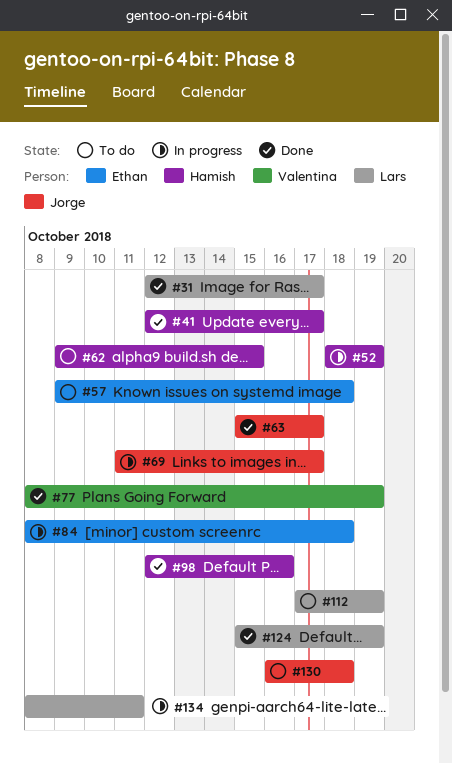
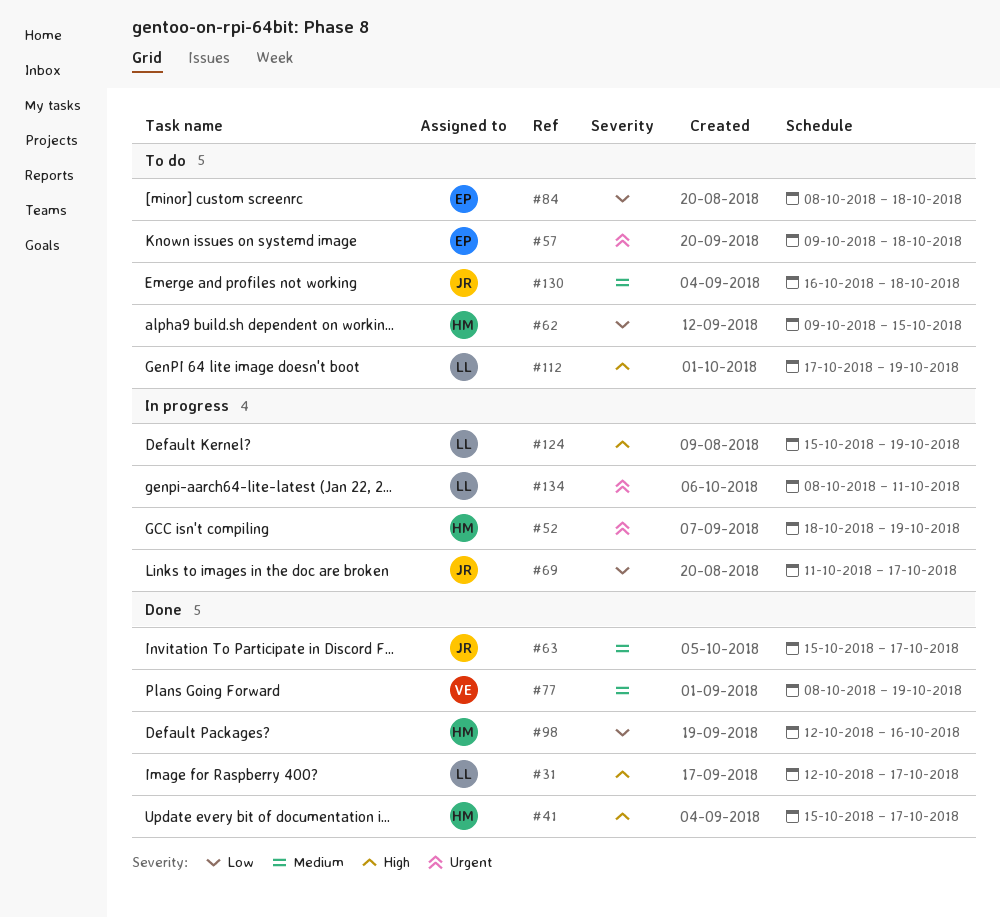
#41, start: Oct 12 -> Oct 15
#84, status: In progress -> To do
#124, status: Done -> In progress

